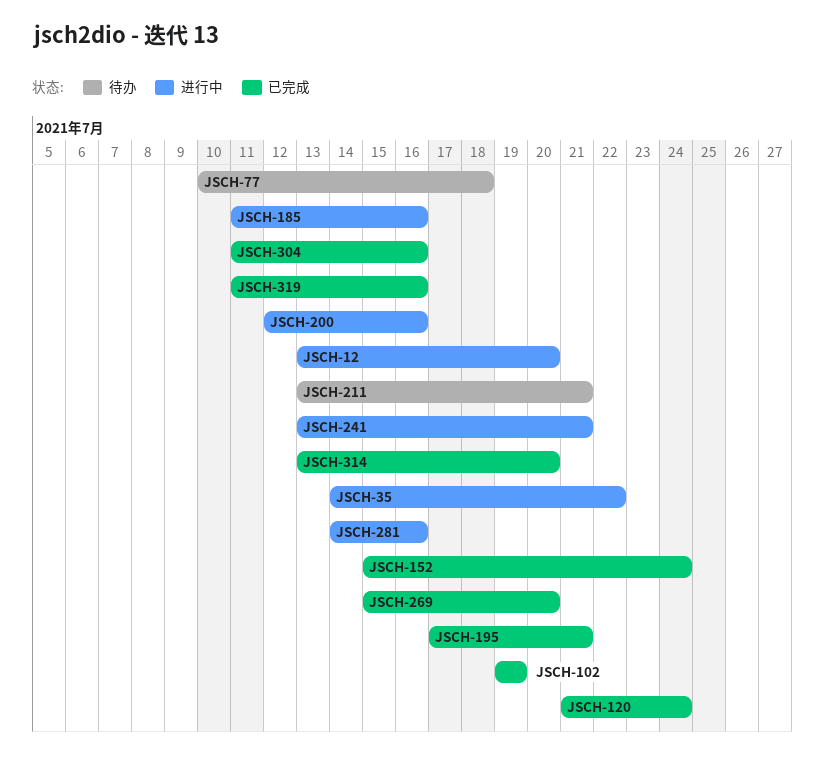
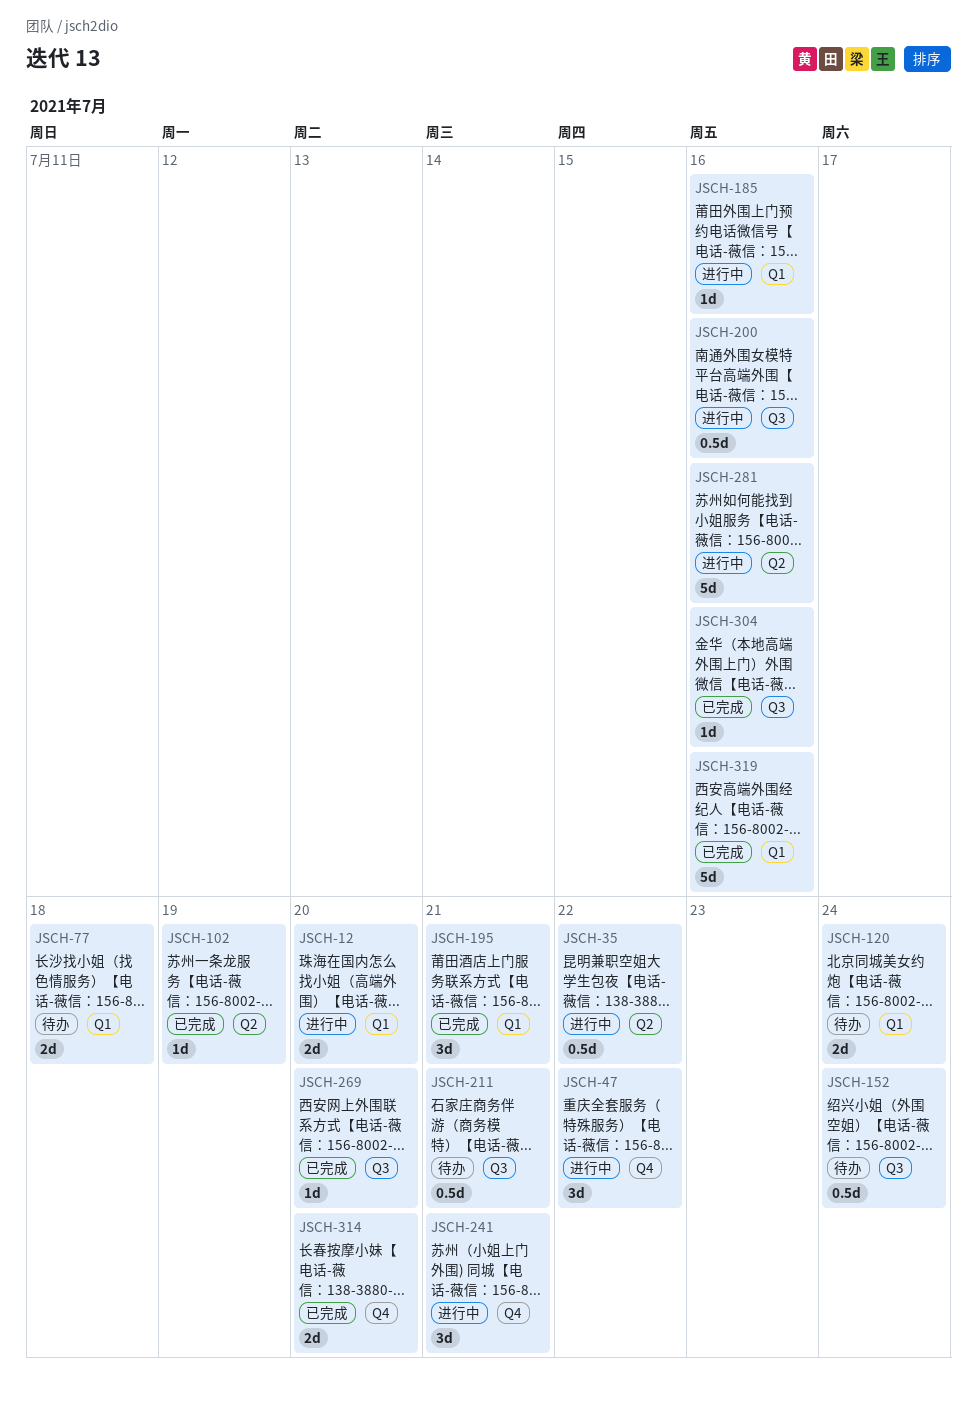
JSCH-47: none -> present
JSCH-120, status: 已完成 -> 待办
JSCH-152, status: 已完成 -> 待办

